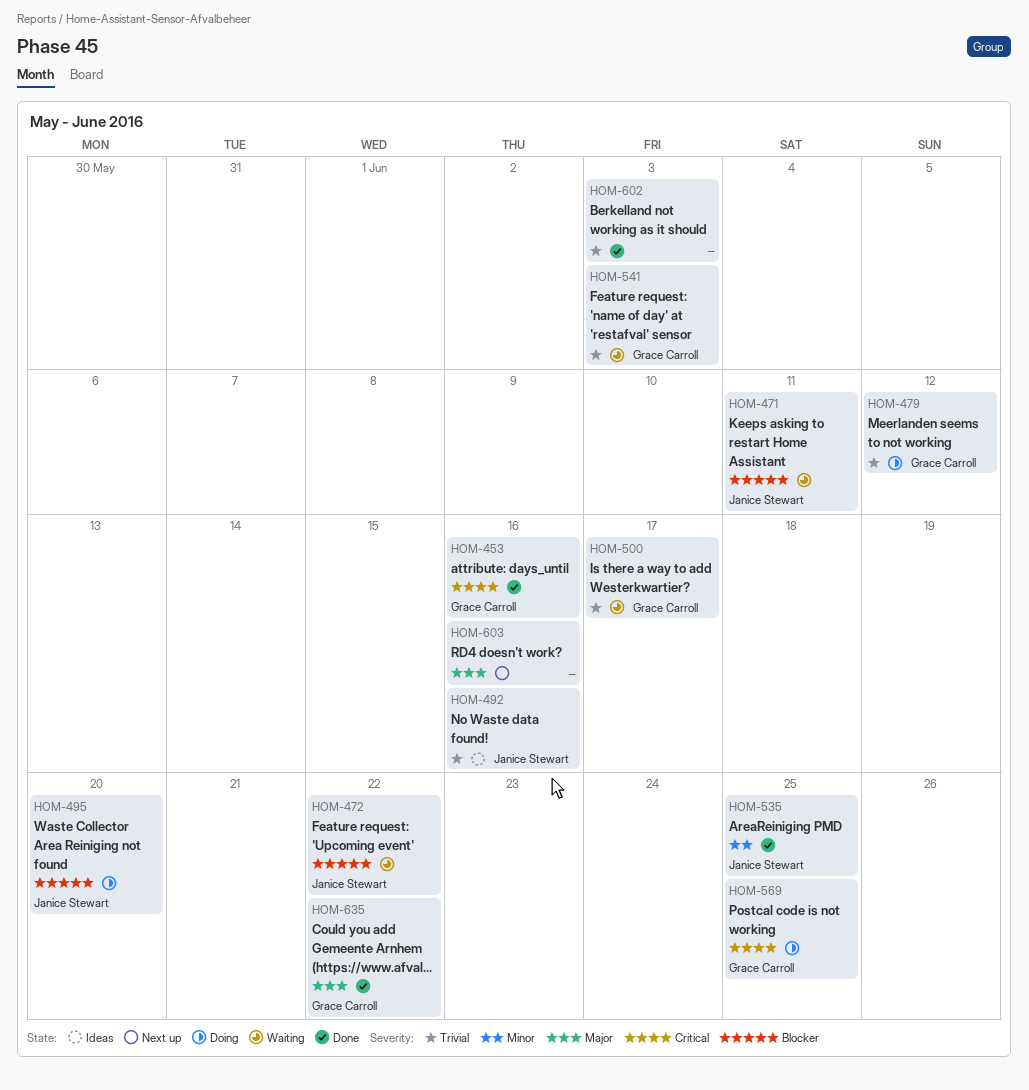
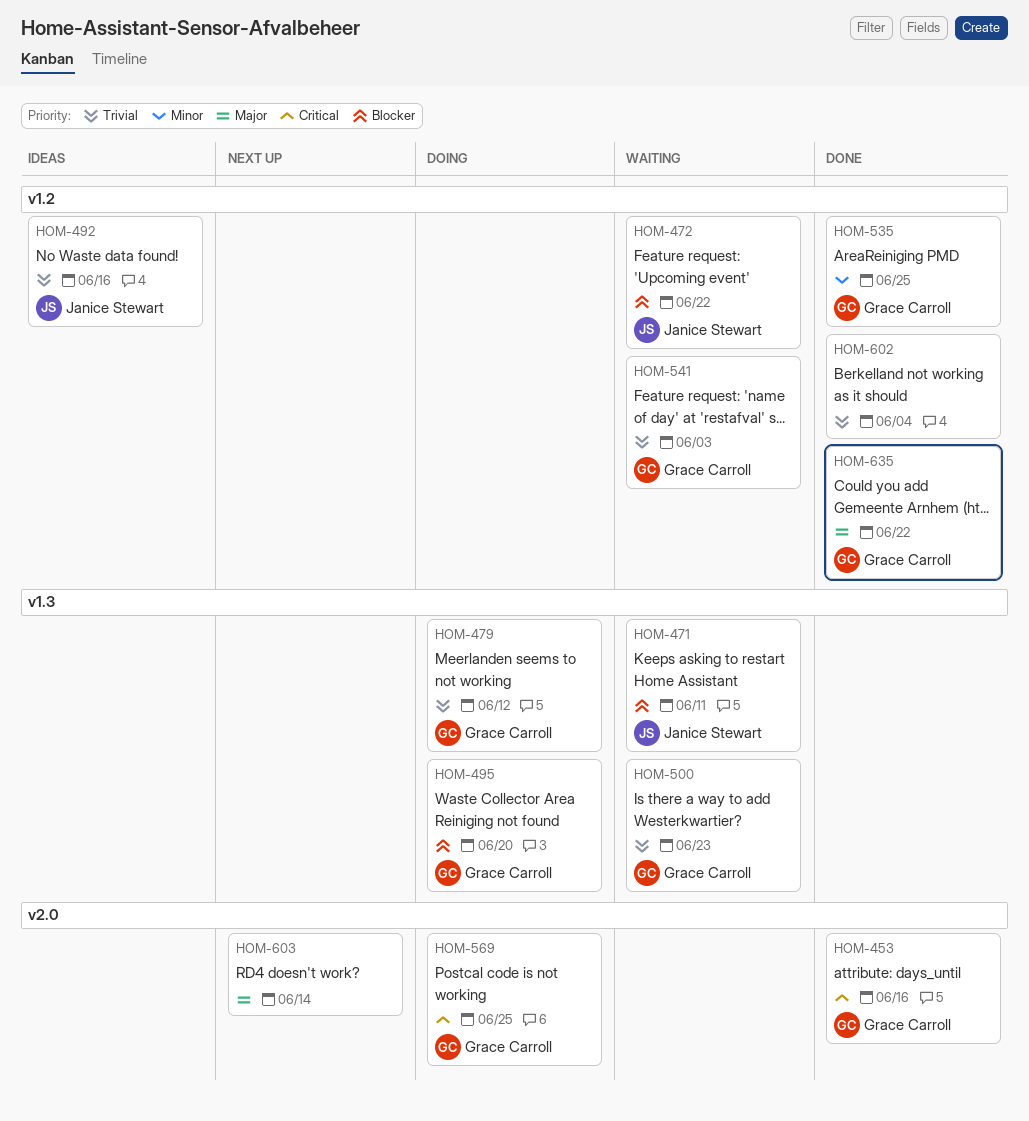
HOM-495, owner: Janice Stewart -> Grace Carroll
HOM-500, due: Jun 17 -> Jun 23
HOM-535, owner: Janice Stewart -> Grace Carroll
HOM-602, due: Jun 3 -> Jun 4
HOM-603, due: Jun 16 -> Jun 14

